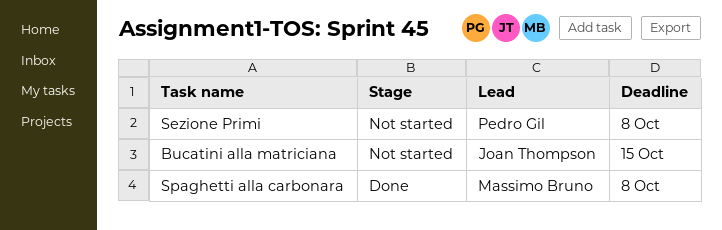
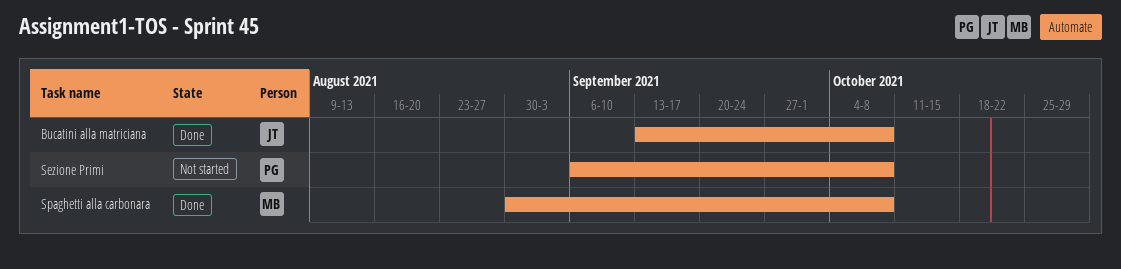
Bucatini alla matriciana, status: Not started -> Done
Bucatini alla matriciana, due: Oct 15 -> Oct 8

